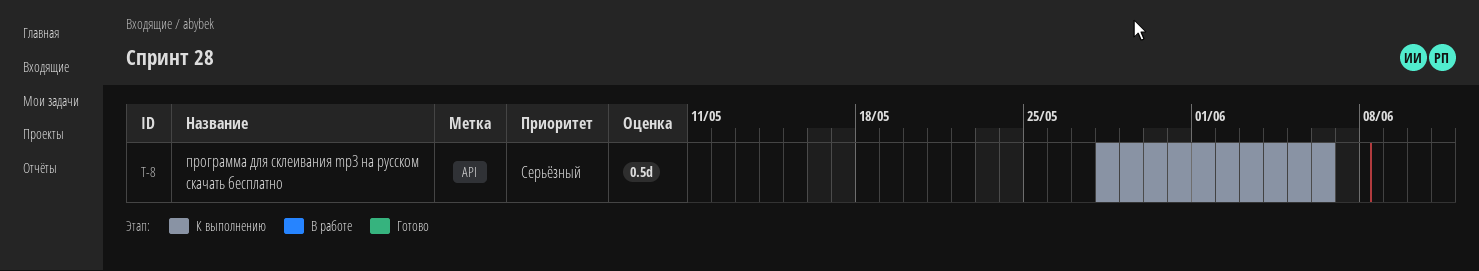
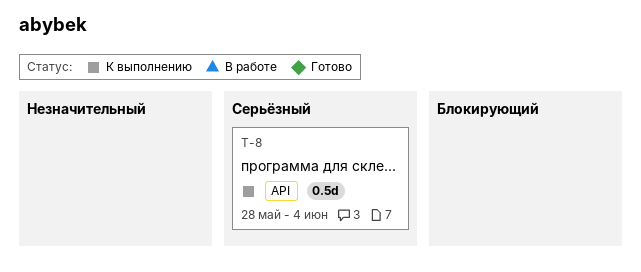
T-8, due: Jun 6 -> Jun 4

